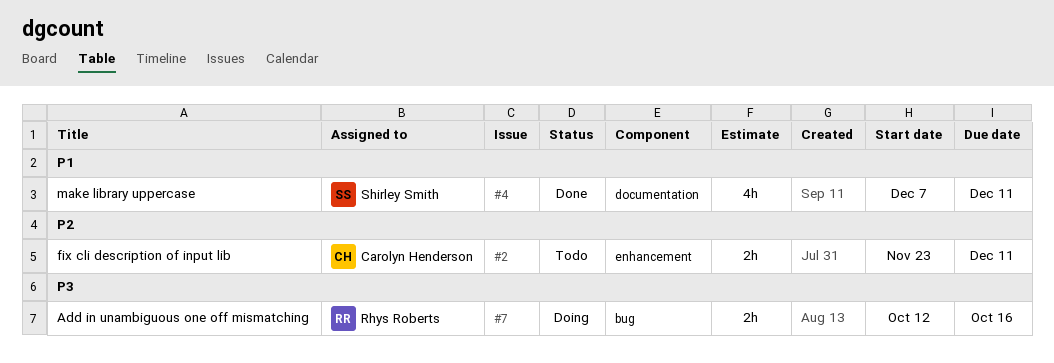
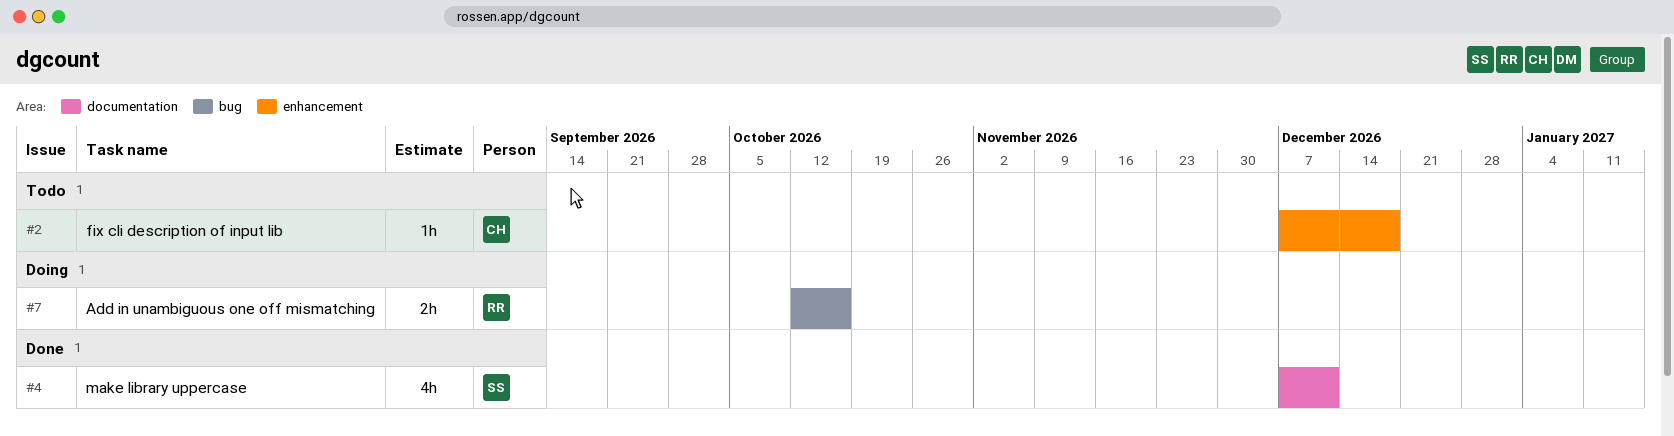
#2, estimate: 2h -> 1h
#2, start: Nov 23 -> Dec 7
#2, due: Dec 11 -> Dec 18

